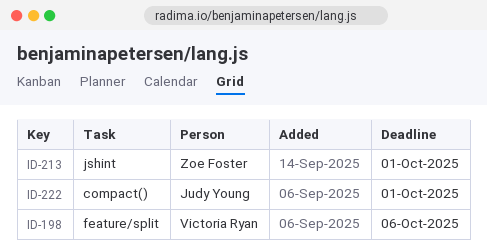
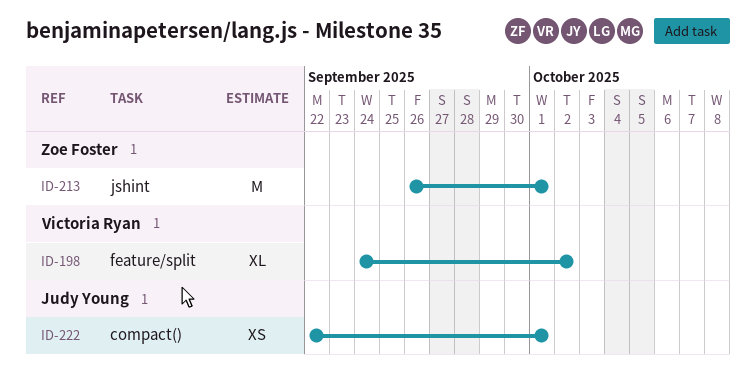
ID-198, due: Oct 6 -> Oct 2

